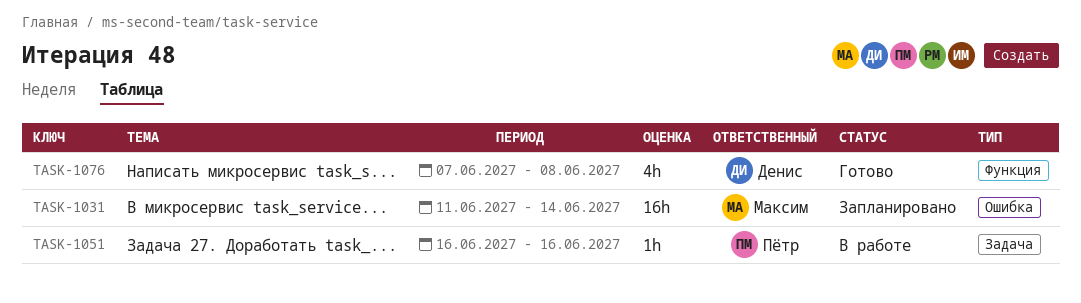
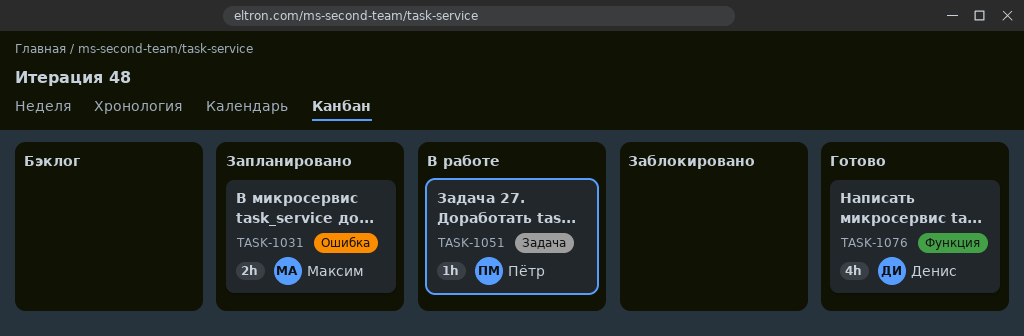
TASK-1031, estimate: 16h -> 2h

